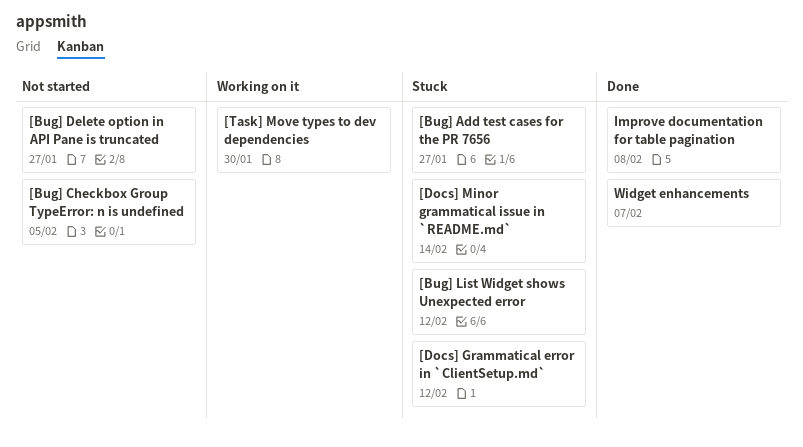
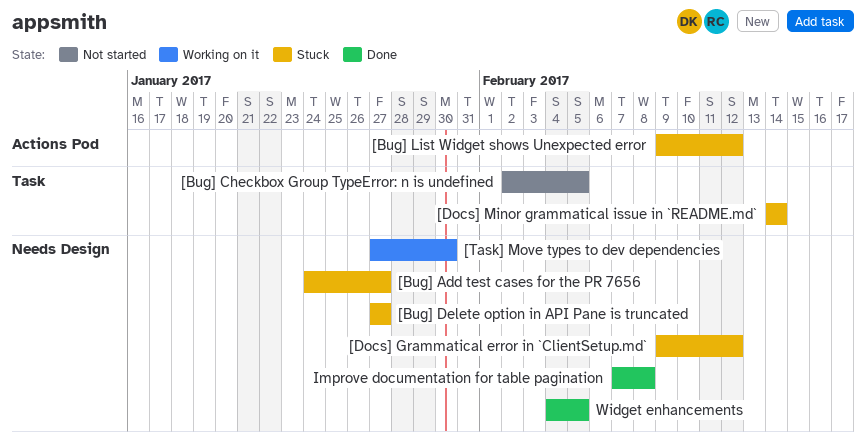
[Bug] Delete option in API Pane is truncated, status: Not started -> Stuck
Widget enhancements, due: Feb 7 -> Feb 5

